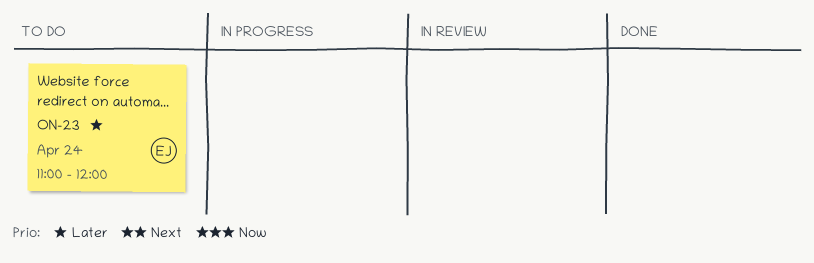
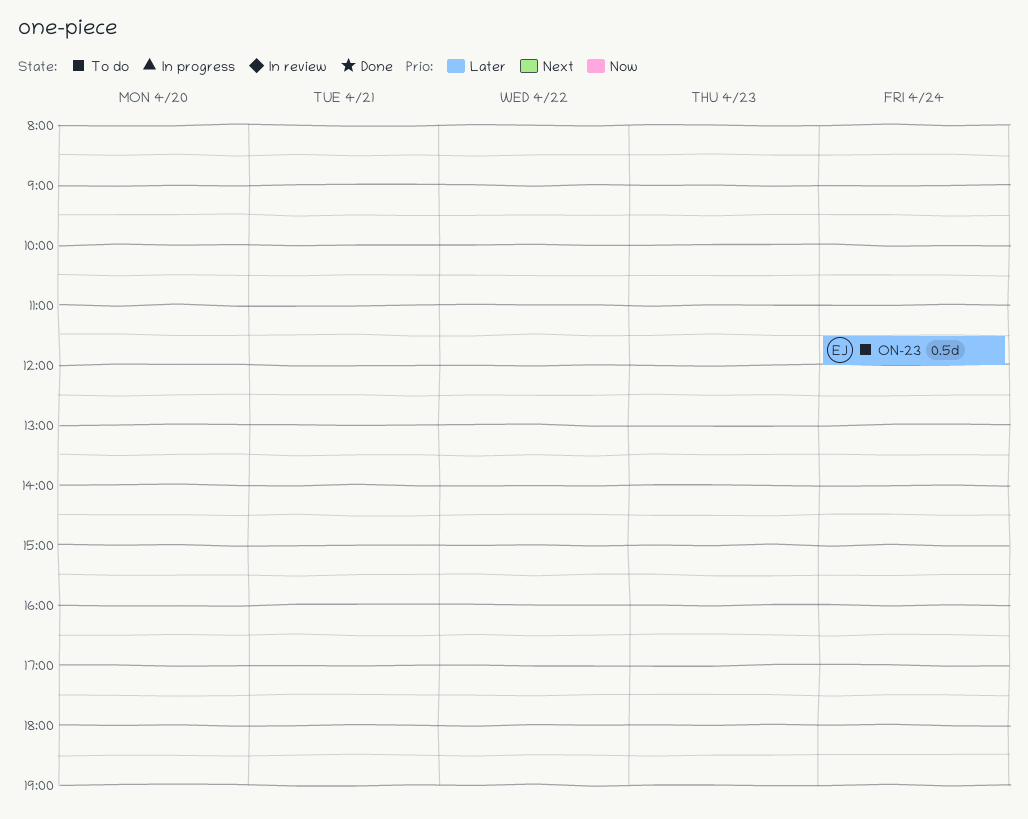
ON-23, begins: 11:00 -> 11:30

